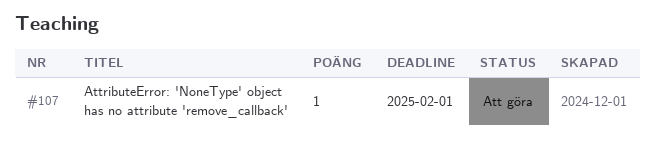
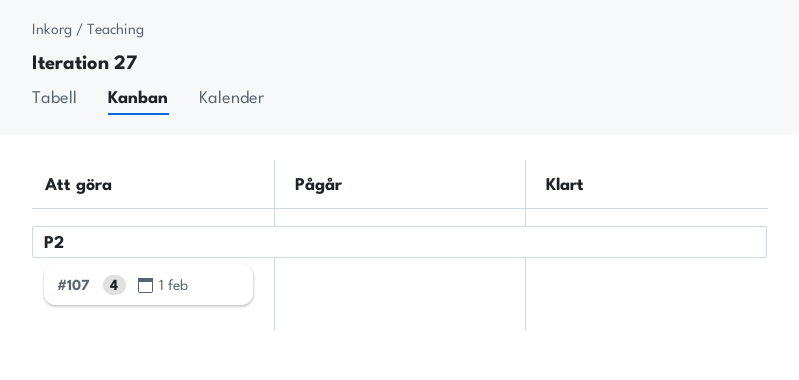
#107, estimate: 1 -> 4

